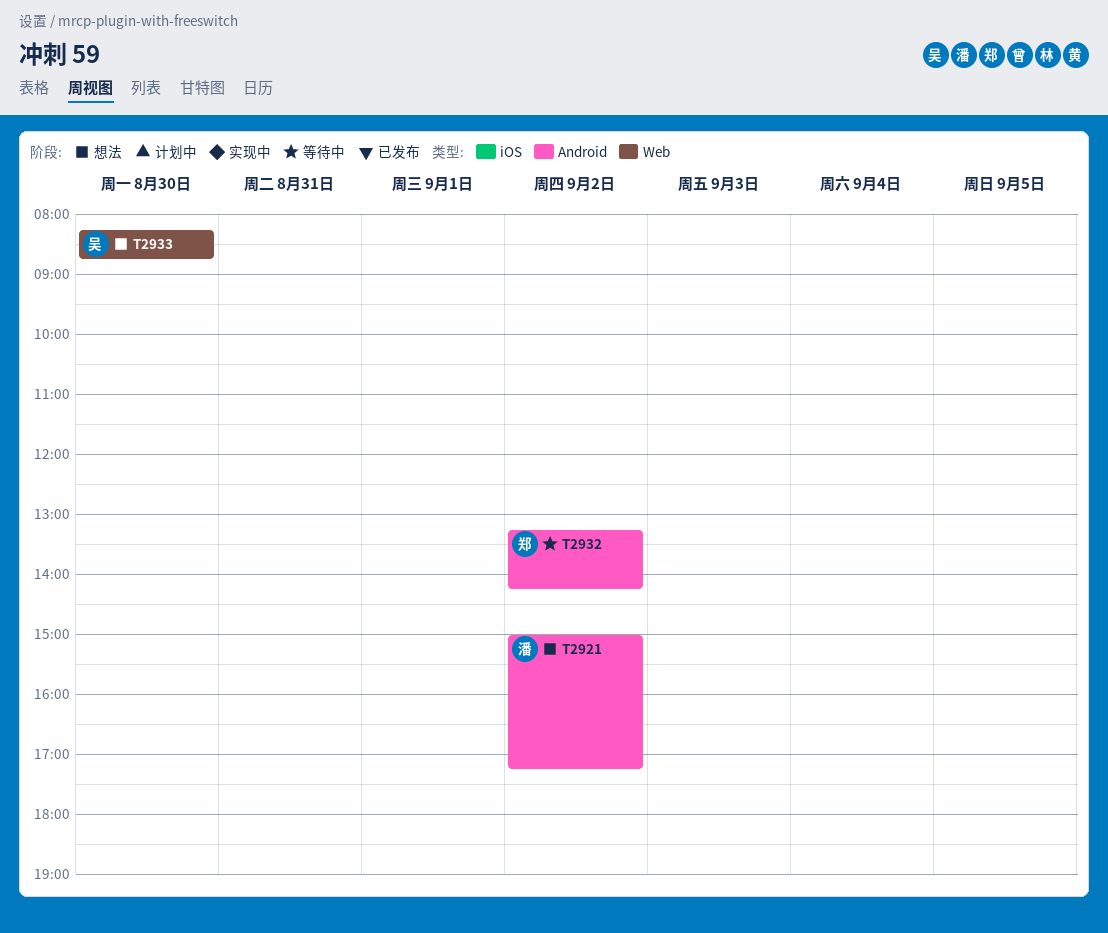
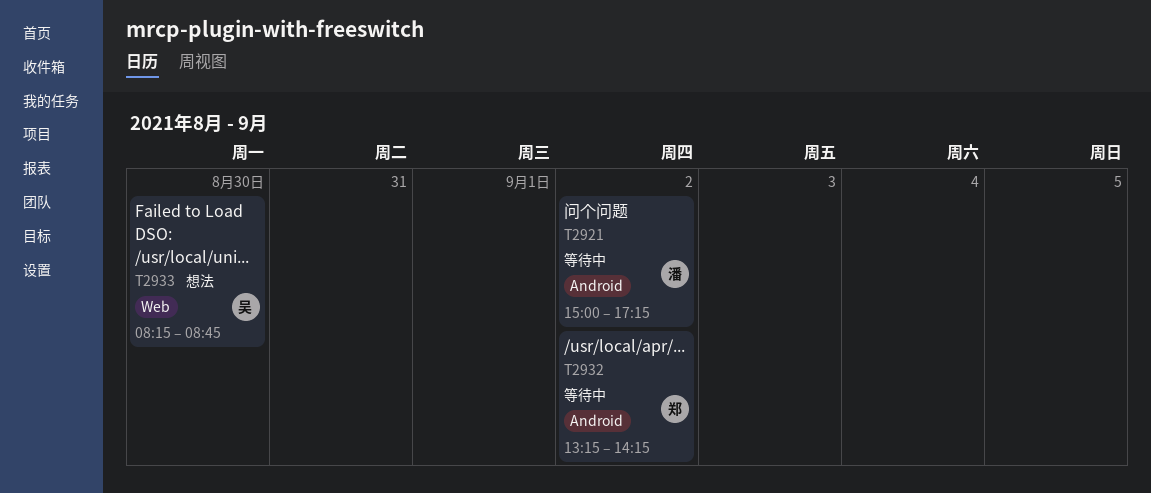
T2921, status: 想法 -> 等待中

